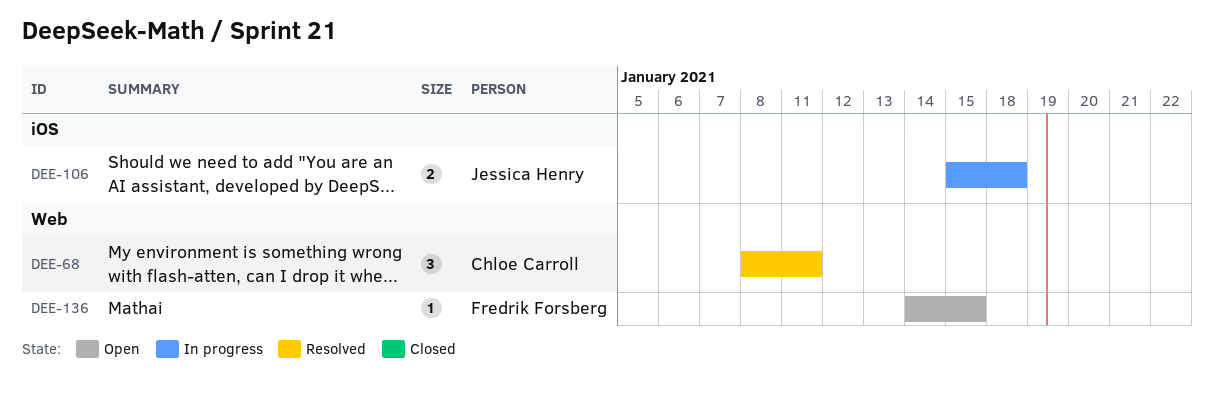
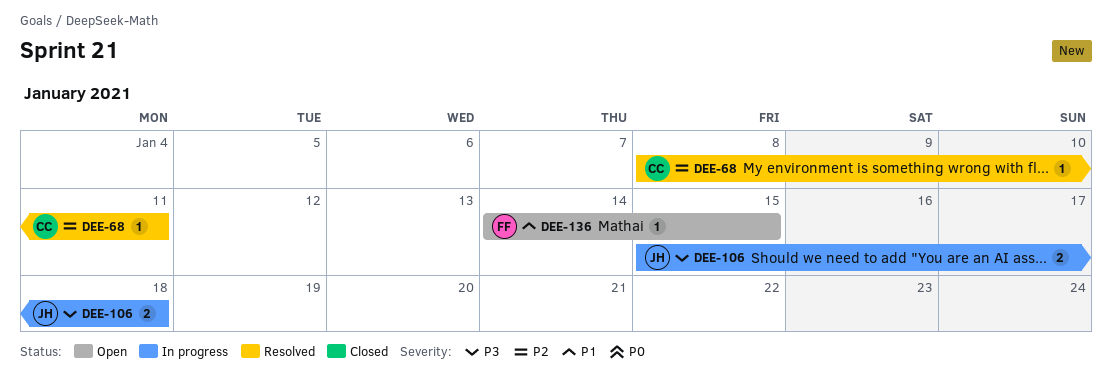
DEE-68, estimate: 3 -> 1

